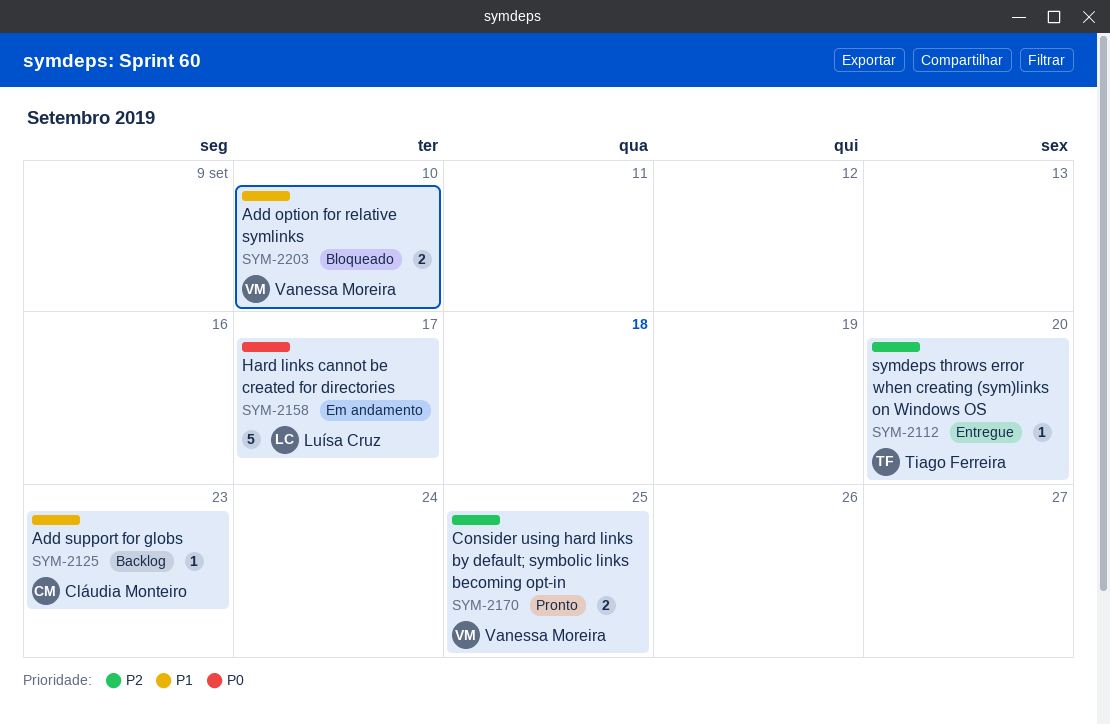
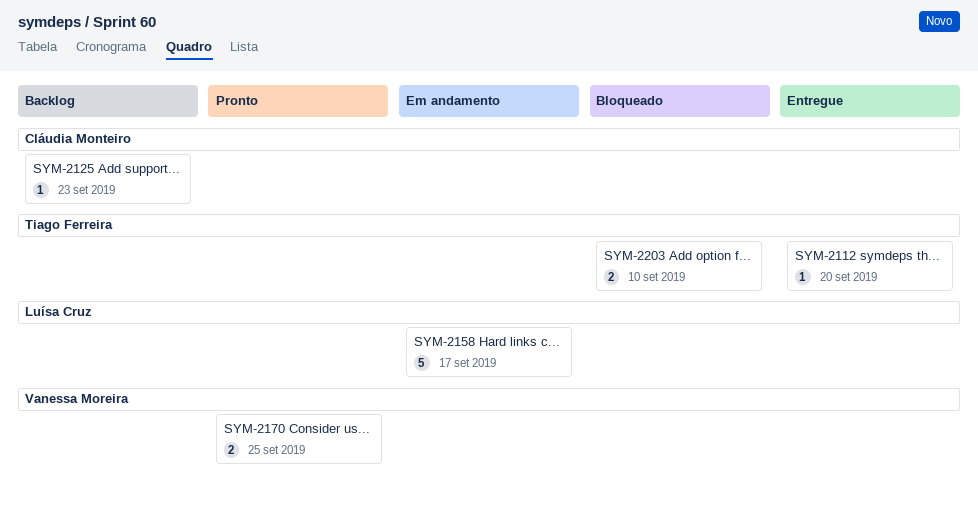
SYM-2203, owner: Vanessa Moreira -> Tiago Ferreira

